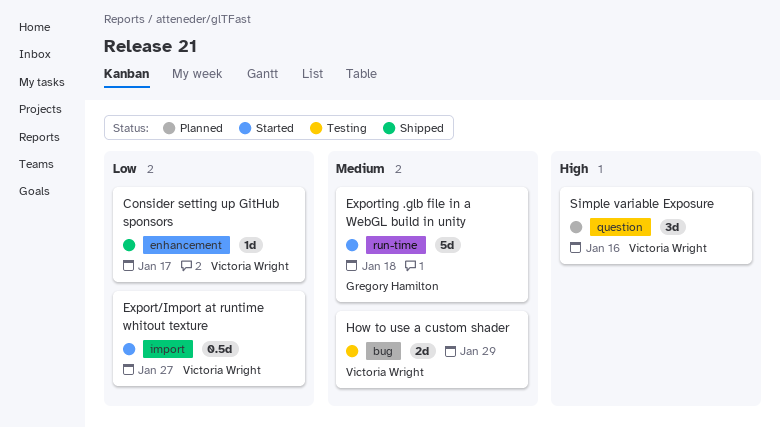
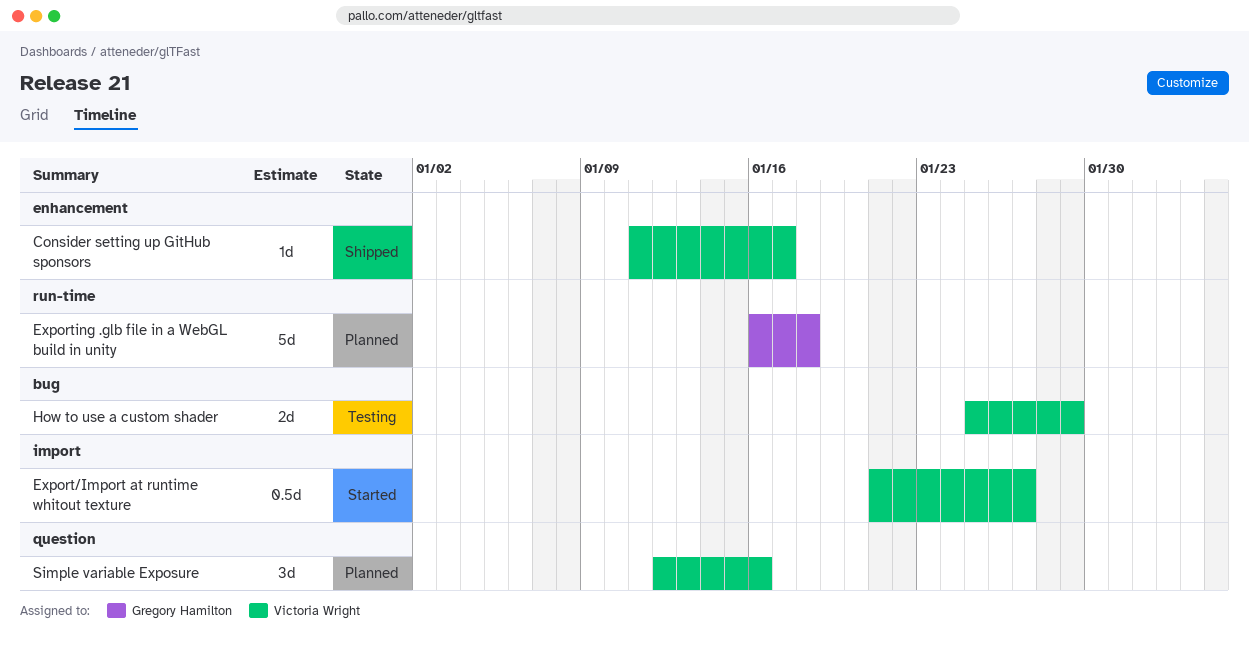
Exporting .glb file in a WebGL build in unity, status: Started -> Planned

